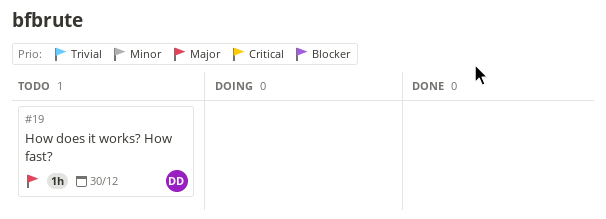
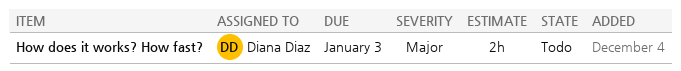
How does it works? How fast?, estimate: 1h -> 2h
How does it works? How fast?, due: Dec 30 -> Jan 3

